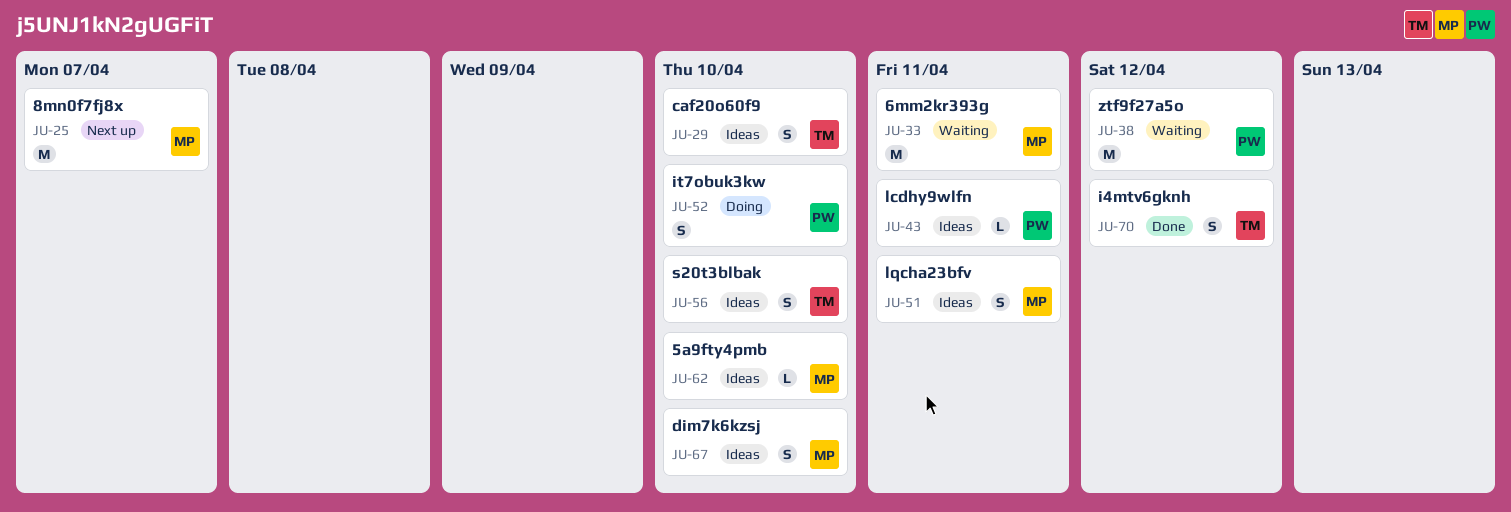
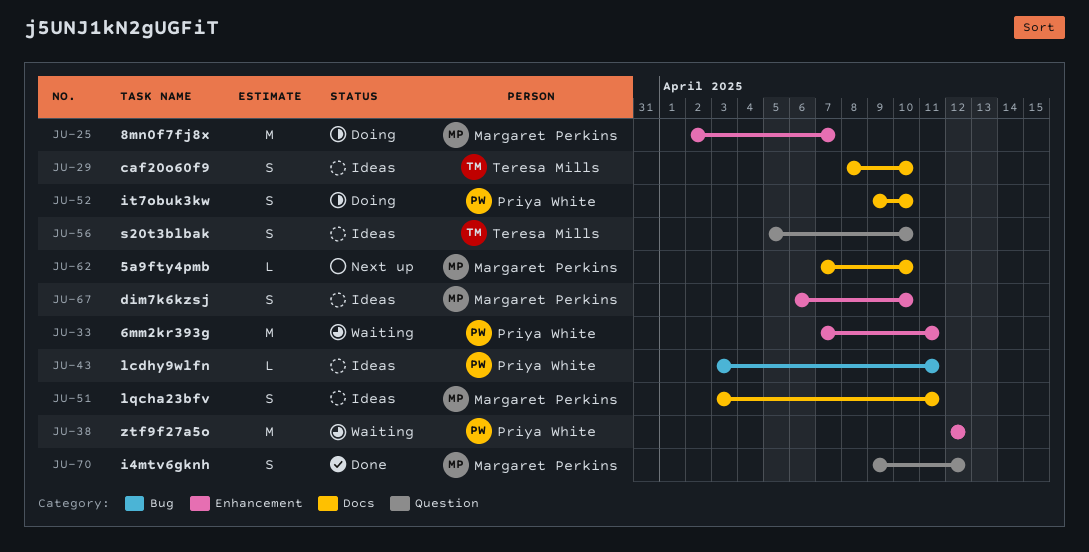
JU-25, status: Next up -> Doing
JU-33, owner: Margaret Perkins -> Priya White
JU-62, status: Ideas -> Next up
JU-70, owner: Teresa Mills -> Margaret Perkins

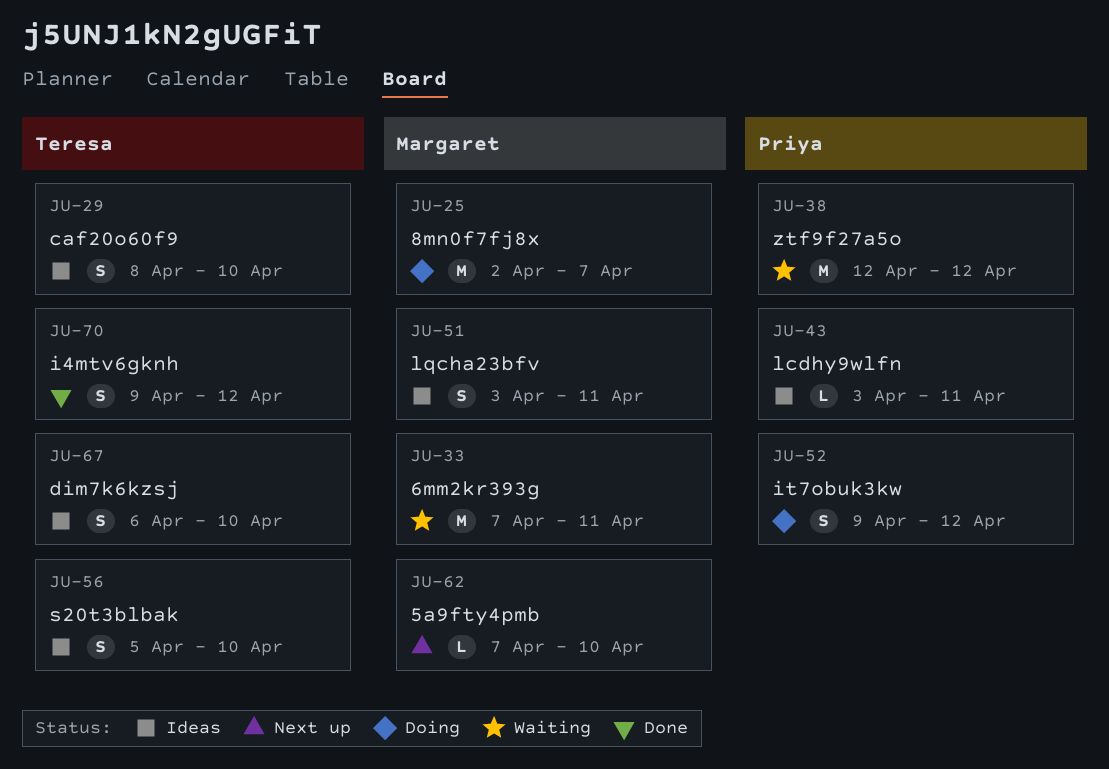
JU-33, owner: Priya White -> Margaret Perkins
JU-52, due: Apr 10 -> Apr 12
JU-67, owner: Margaret Perkins -> Teresa Mills
JU-70, owner: Margaret Perkins -> Teresa Mills

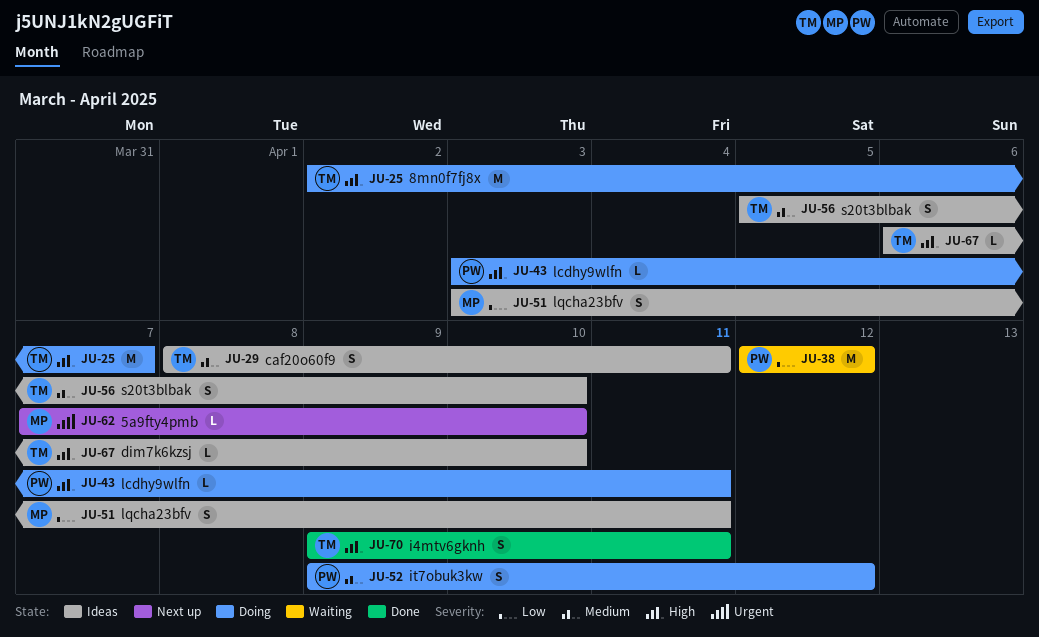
JU-25, owner: Margaret -> Teresa
JU-29, due: Apr 10 -> Apr 11
JU-33: present -> none
JU-43, status: Ideas -> Doing
JU-67, estimate: S -> L
JU-70, due: Apr 12 -> Apr 11

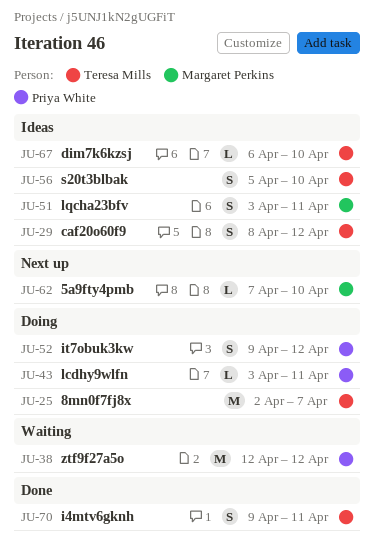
JU-29, due: Apr 11 -> Apr 12

